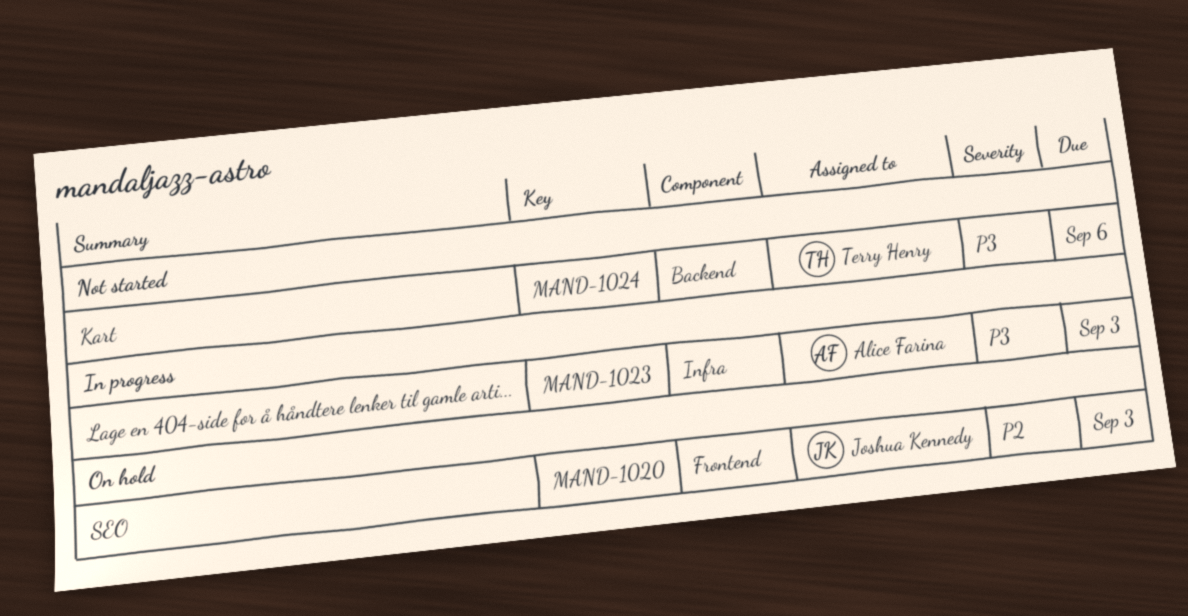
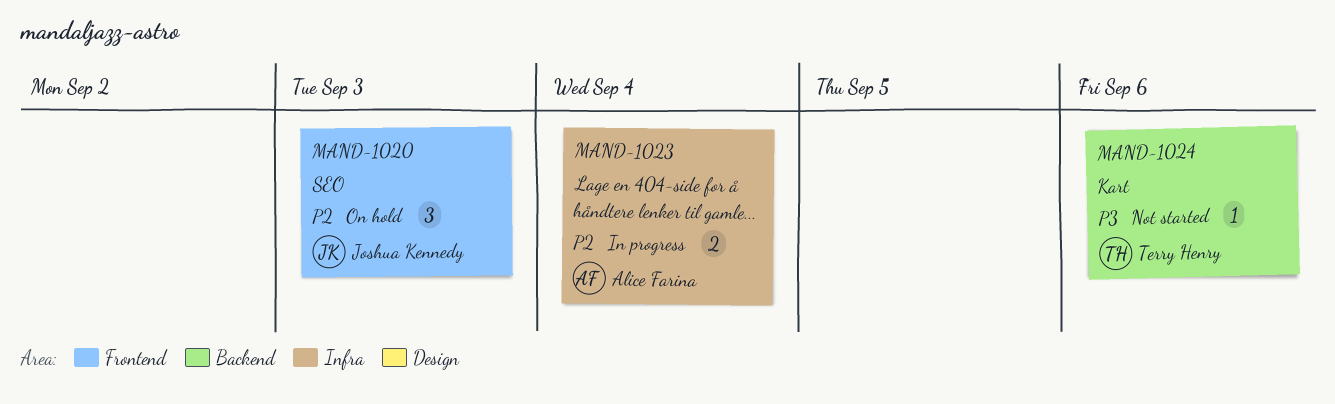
MAND-1023, priority: P3 -> P2
MAND-1023, due: Sep 3 -> Sep 4

